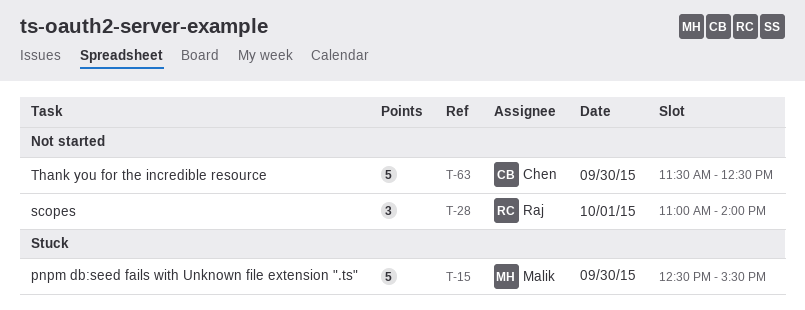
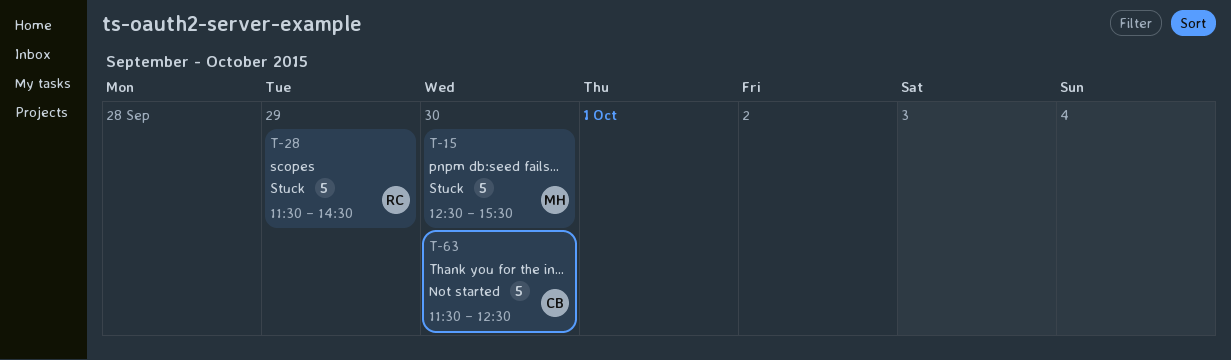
T-28, status: Not started -> Stuck
T-28, estimate: 3 -> 5
T-28, day: Oct 1 -> Sep 29
T-28, begins: 11:00 -> 11:30
T-28, ends: 14:00 -> 14:30

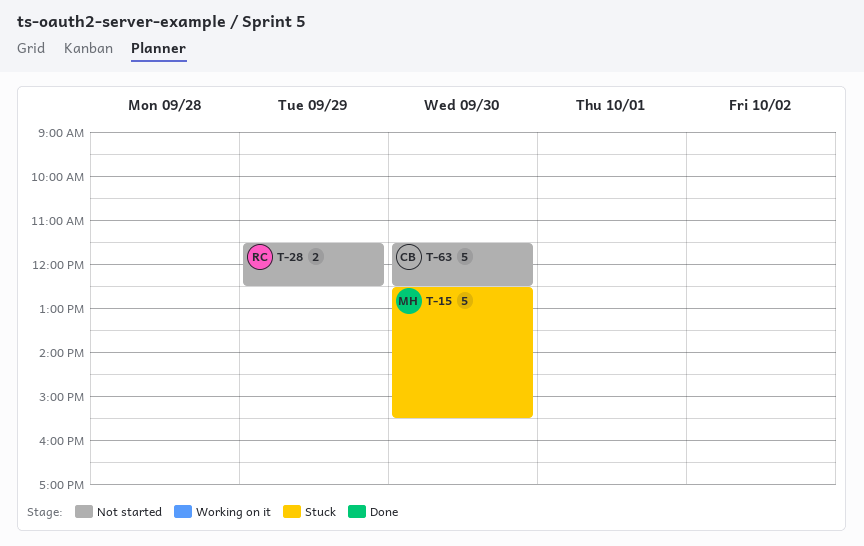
T-28, status: Stuck -> Not started
T-28, estimate: 5 -> 2
T-28, ends: 14:30 -> 12:30

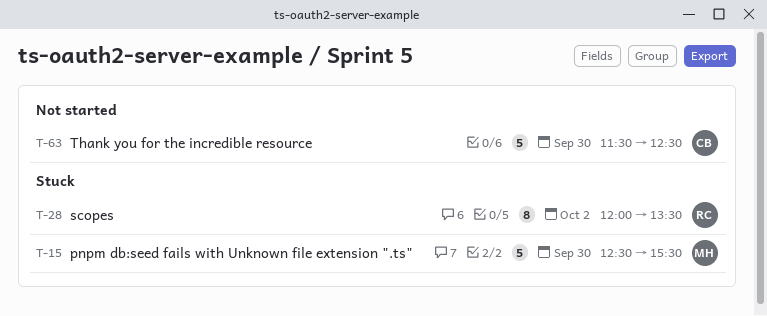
T-28, status: Not started -> Stuck
T-28, estimate: 2 -> 8
T-28, day: Sep 29 -> Oct 2
T-28, begins: 11:30 -> 12:00
T-28, ends: 12:30 -> 13:30

